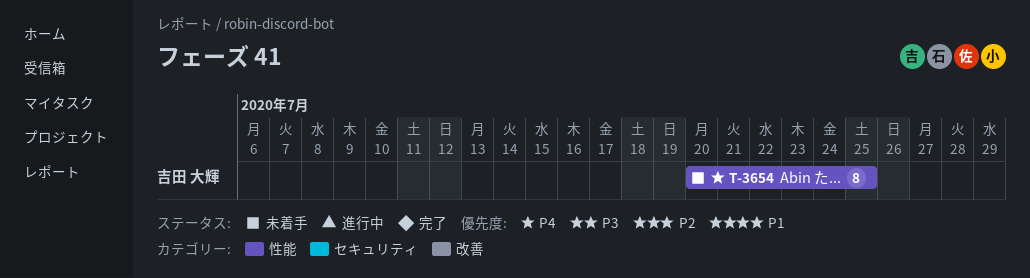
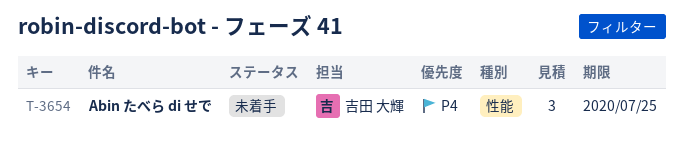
T-3654, estimate: 8 -> 3

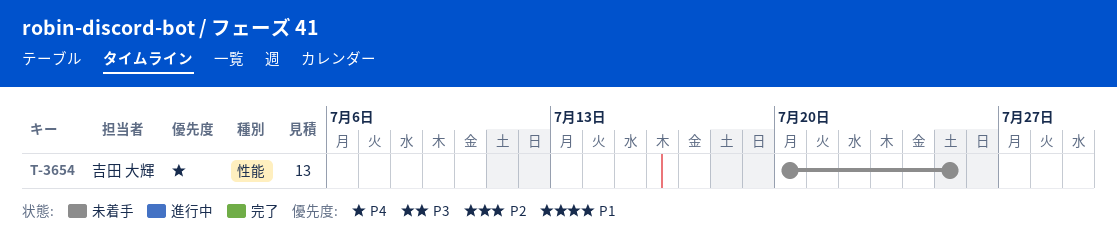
T-3654, estimate: 3 -> 13

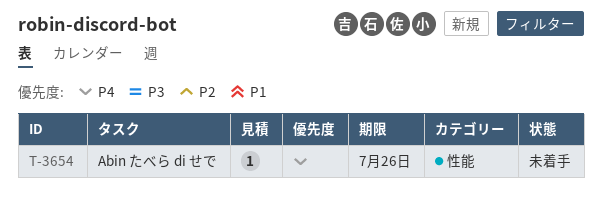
T-3654, estimate: 13 -> 1
T-3654, due: Jul 25 -> Jul 26

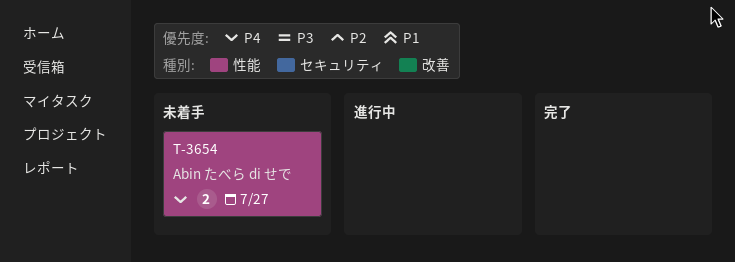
T-3654, estimate: 1 -> 2
T-3654, due: Jul 26 -> Jul 27

